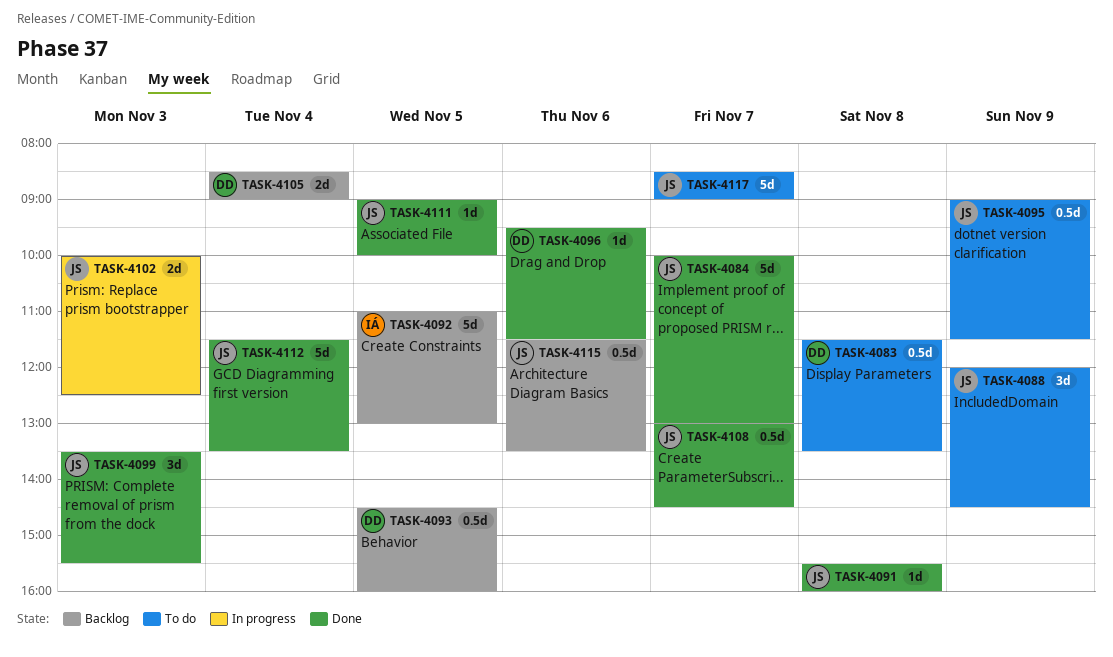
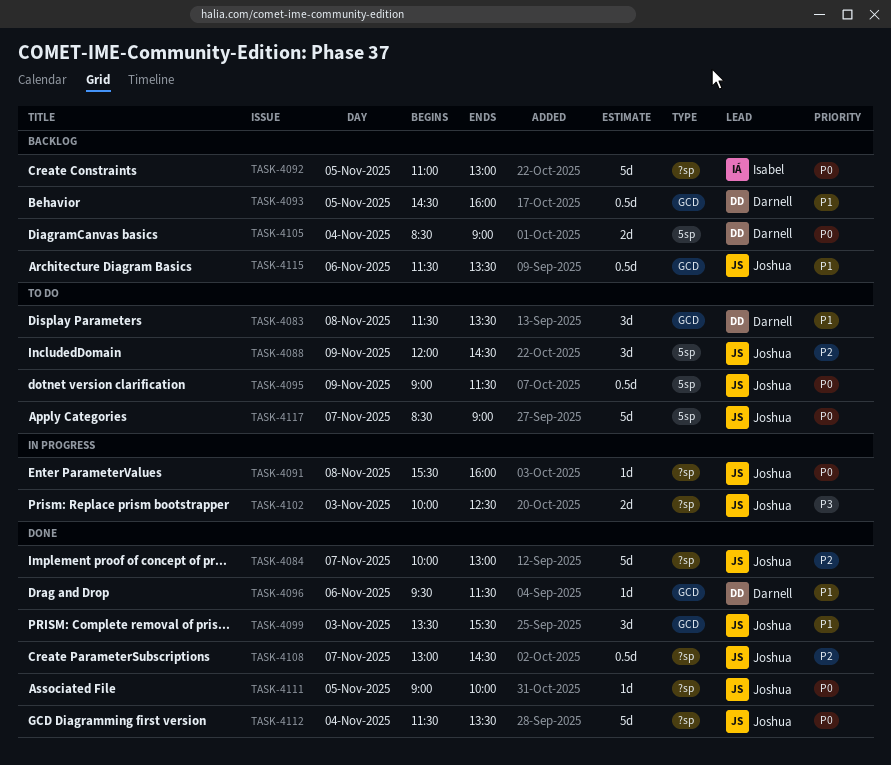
TASK-4083, estimate: 0.5d -> 3d
TASK-4091, status: Done -> In progress

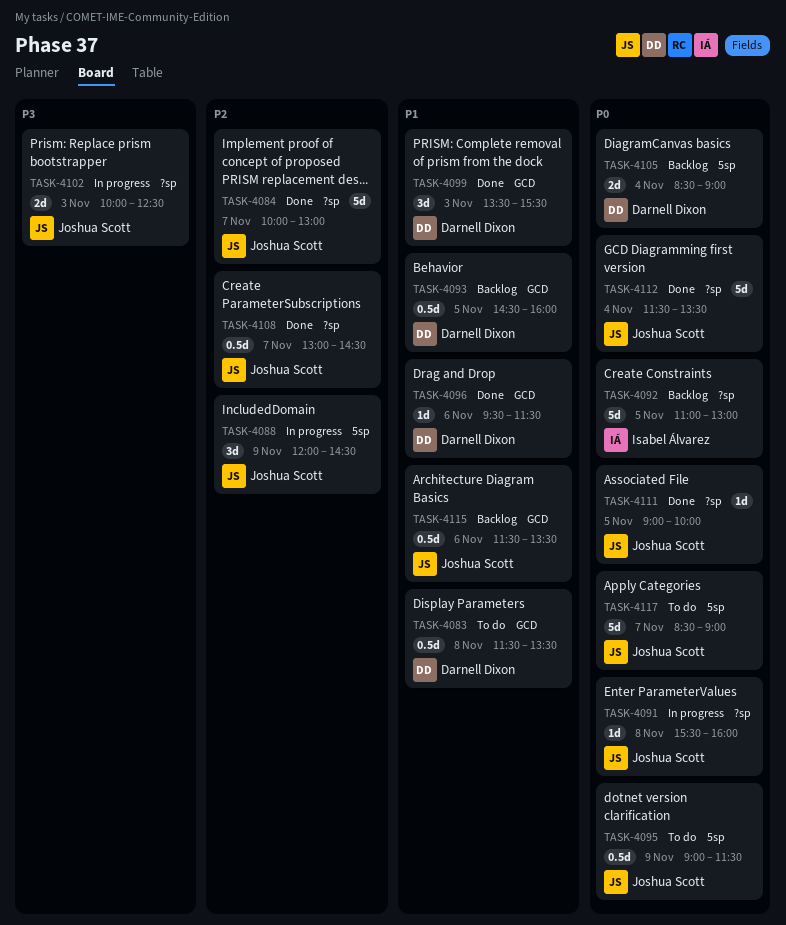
TASK-4083, estimate: 3d -> 0.5d
TASK-4088, status: To do -> In progress
TASK-4099, owner: Joshua Scott -> Darnell Dixon

